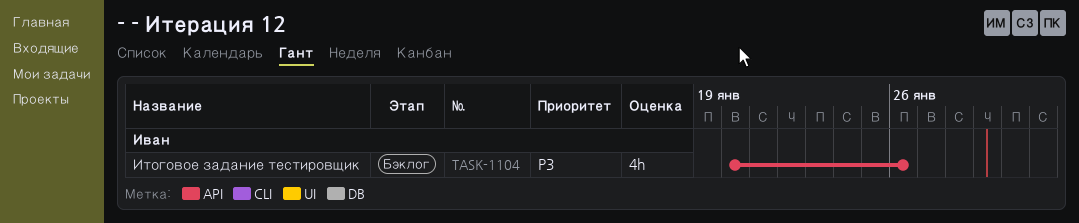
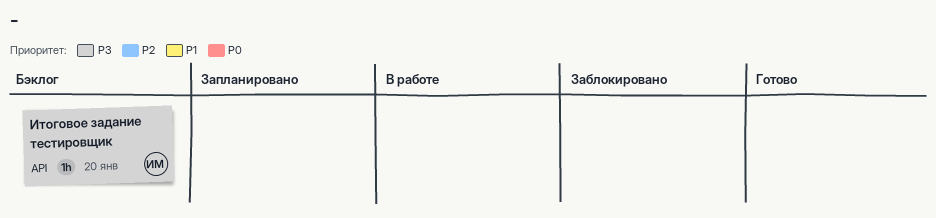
Итоговое задание тестировщик, estimate: 4h -> 1h
Итоговое задание тестировщик, due: Jan 26 -> Jan 20

